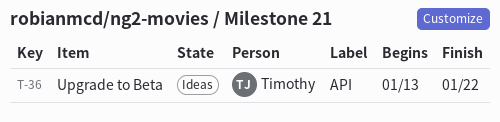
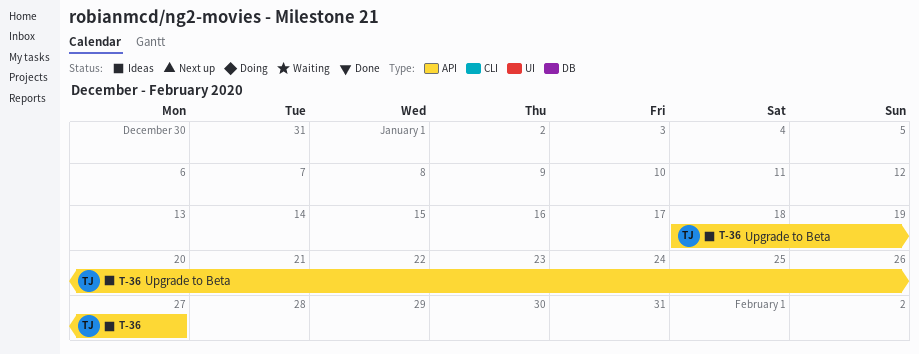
T-36, start: Jan 13 -> Jan 18
T-36, due: Jan 22 -> Jan 27

